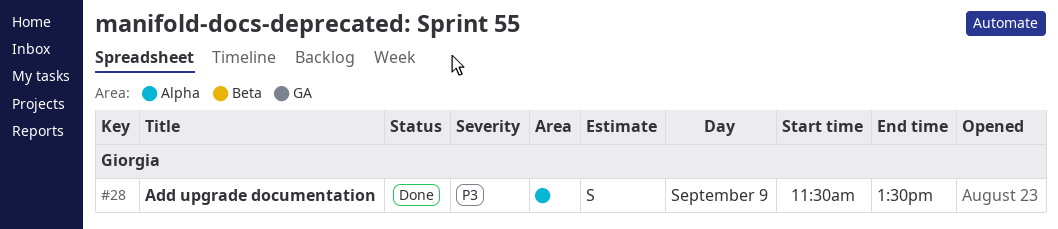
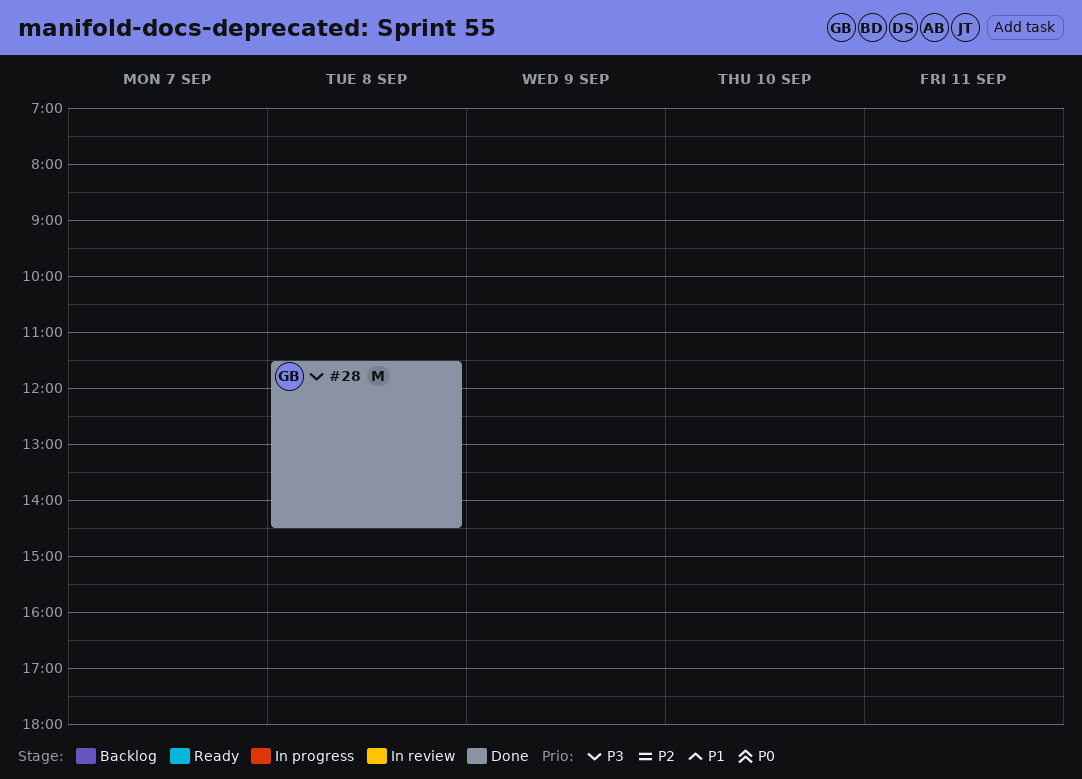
#28, estimate: S -> M
#28, day: Sep 9 -> Sep 8
#28, ends: 13:30 -> 14:30

